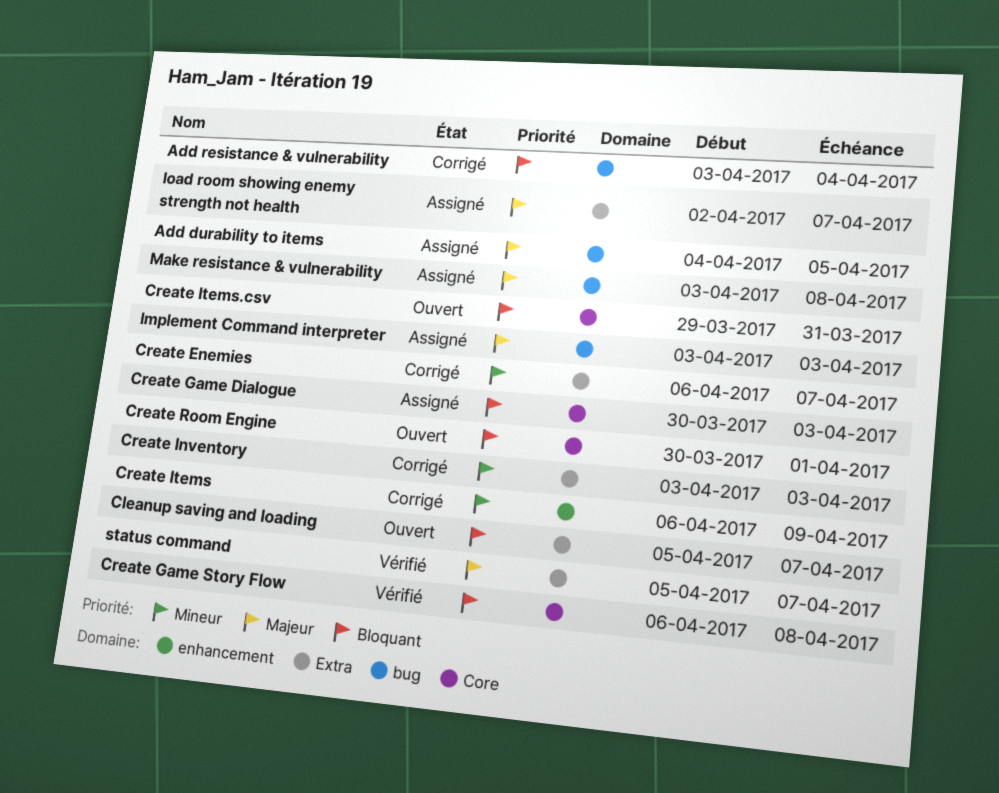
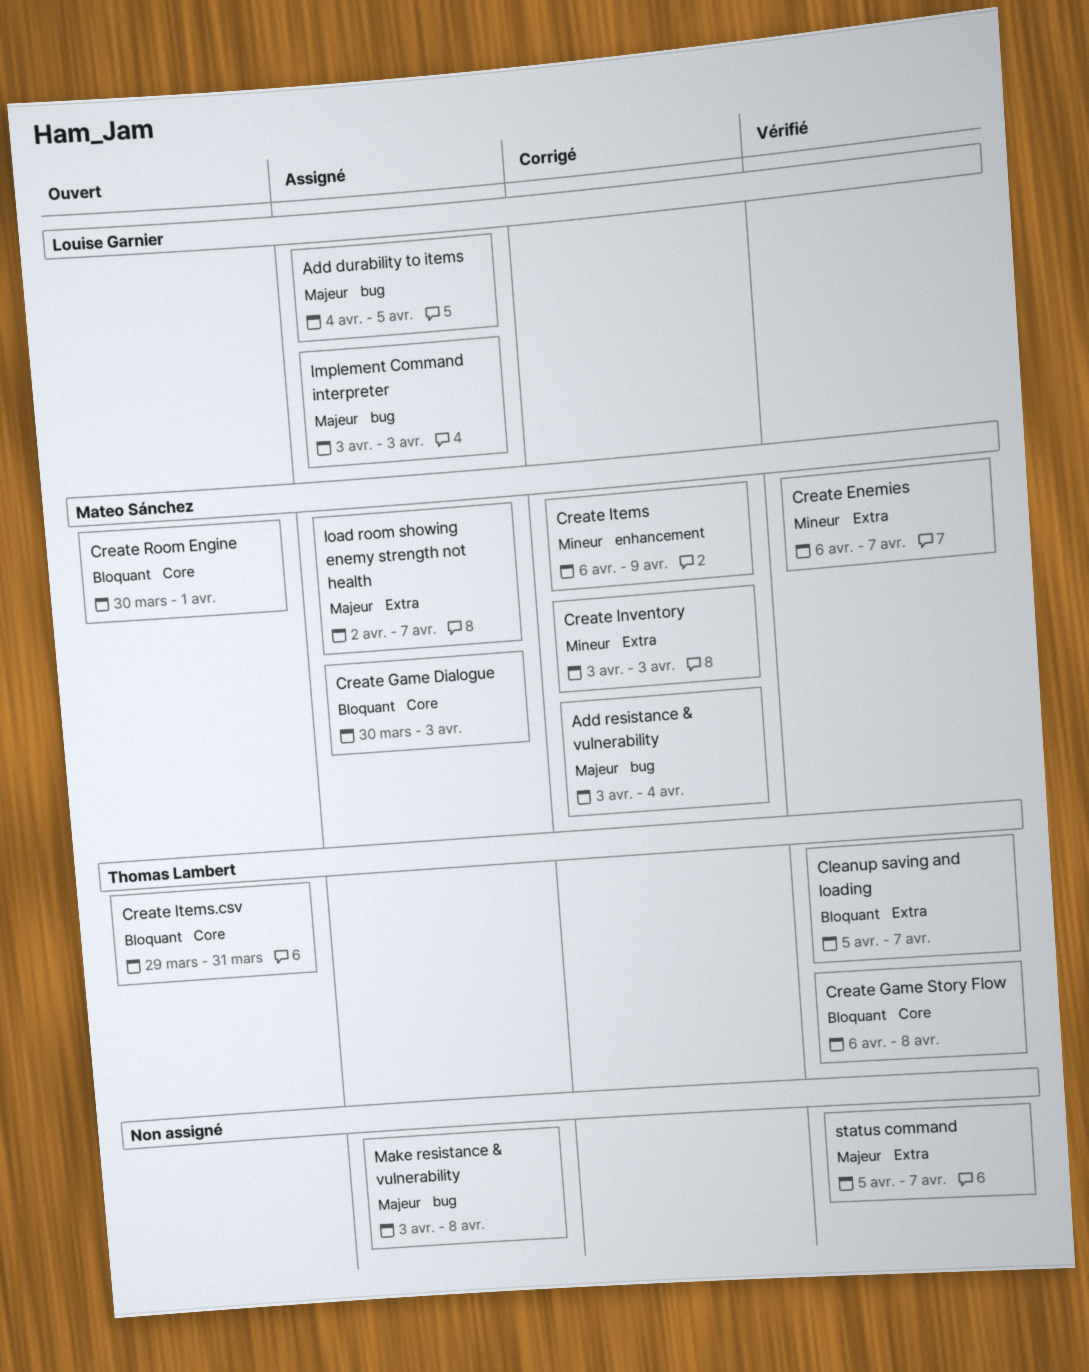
Add resistance & vulnerability, priority: Bloquant -> Majeur
Cleanup saving and loading, status: Ouvert -> Vérifié
Create Enemies, status: Corrigé -> Vérifié

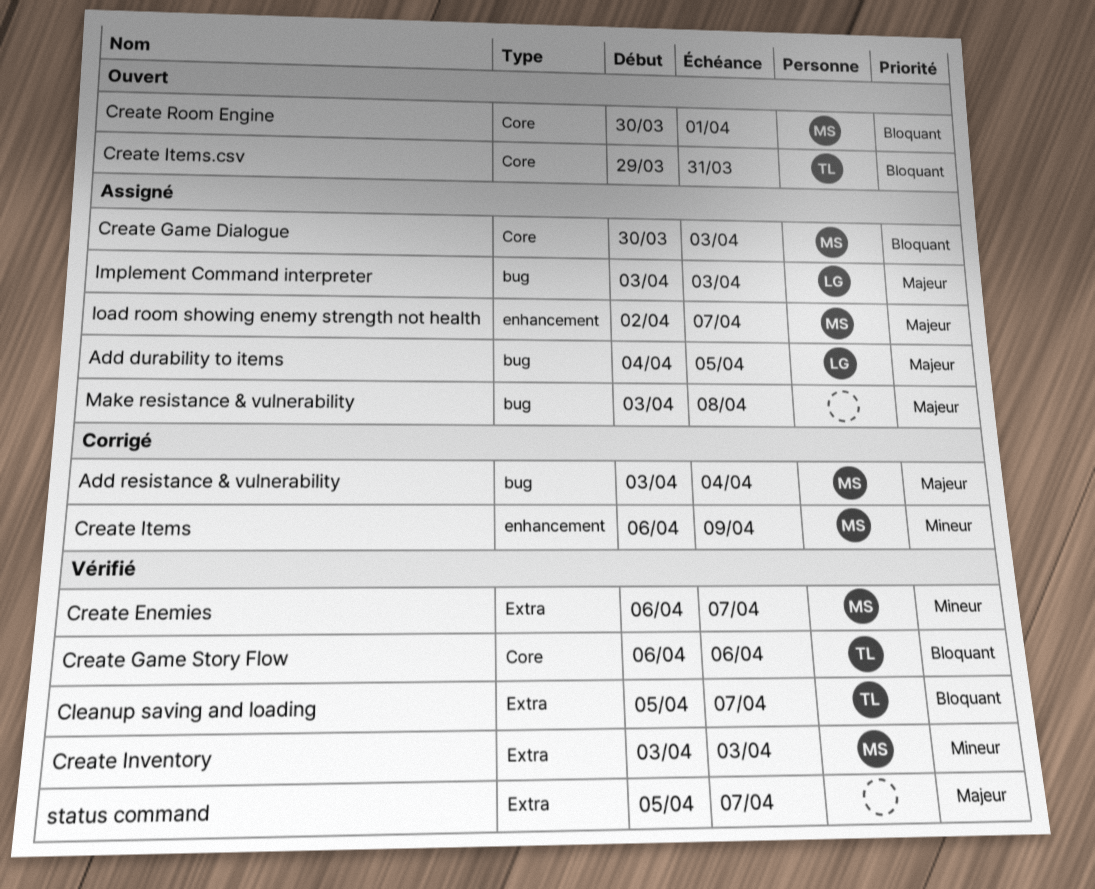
Create Game Story Flow, due: Apr 8 -> Apr 6
Create Inventory, status: Corrigé -> Vérifié
load room showing enemy strength not health, label: Extra -> enhancement

